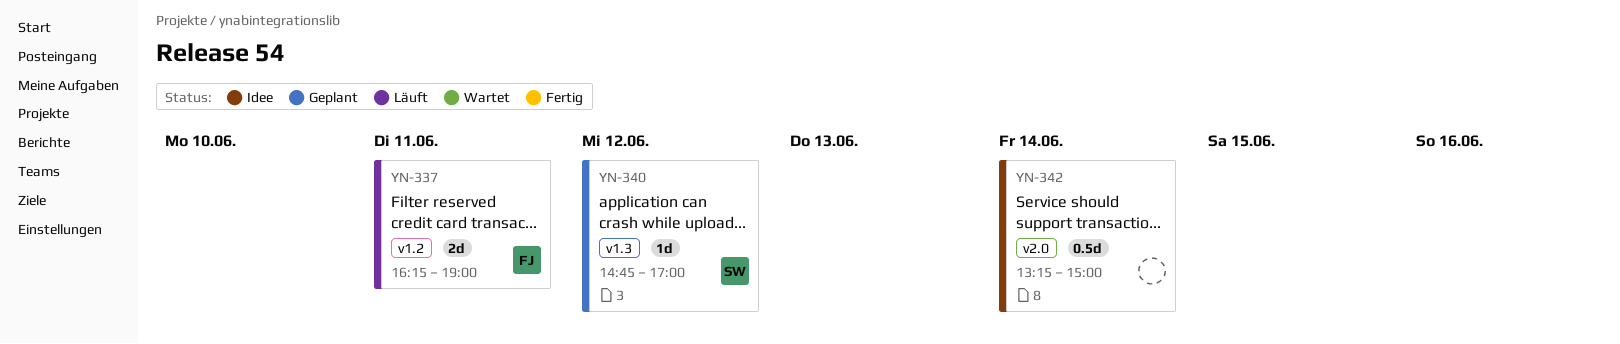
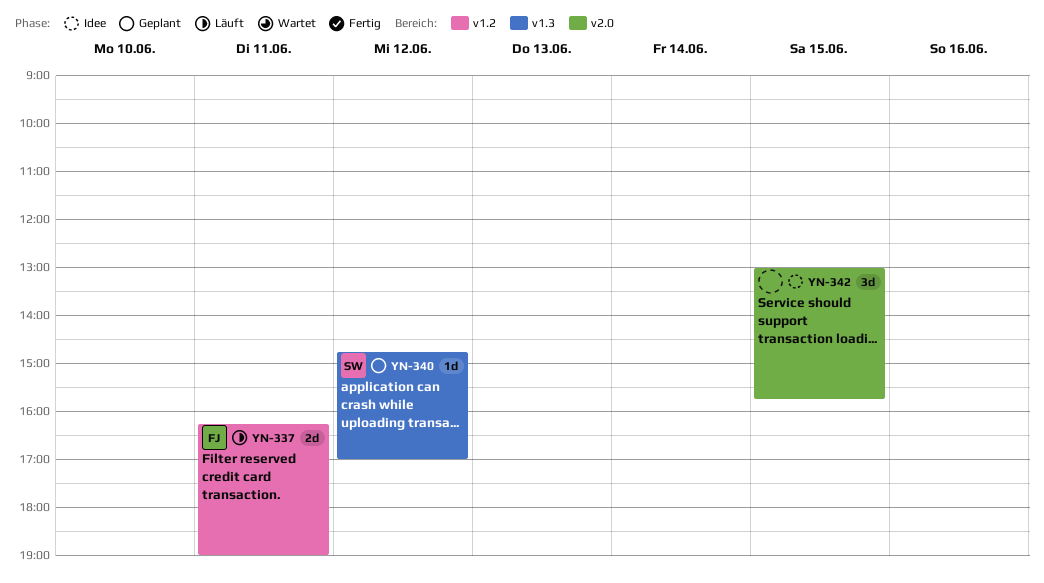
YN-342, estimate: 0.5d -> 3d
YN-342, day: Jun 14 -> Jun 15
YN-342, begins: 13:15 -> 13:00
YN-342, ends: 15:00 -> 15:45

